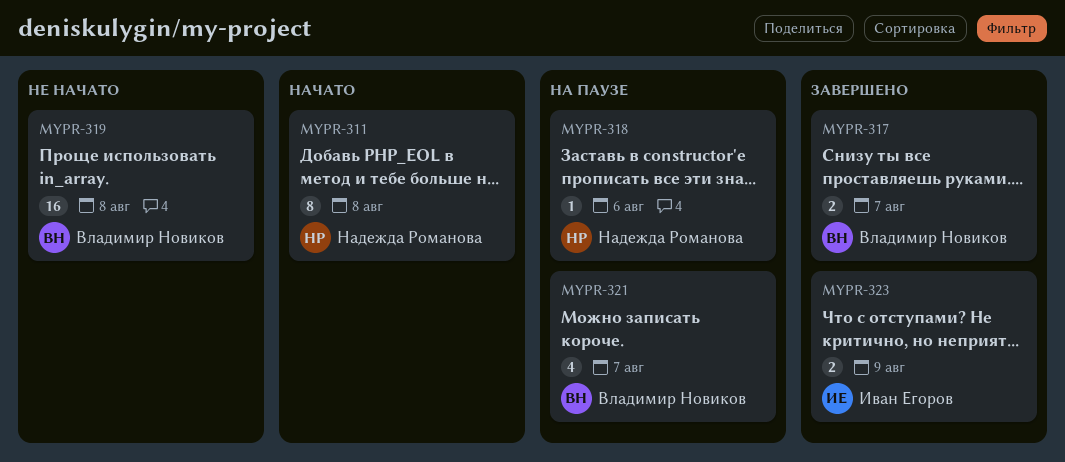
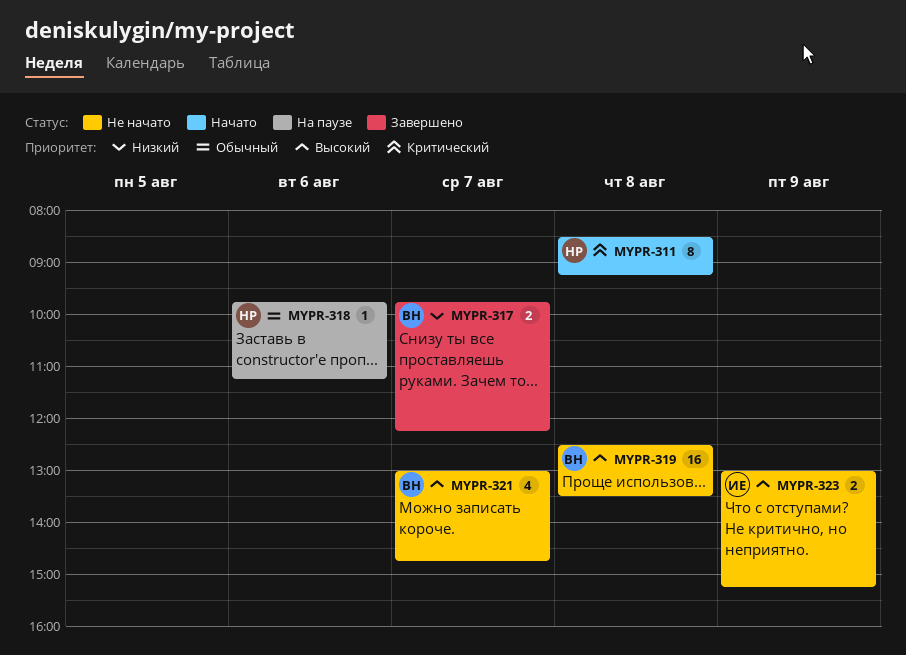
MYPR-321, status: На паузе -> Не начато
MYPR-323, status: Завершено -> Не начато

